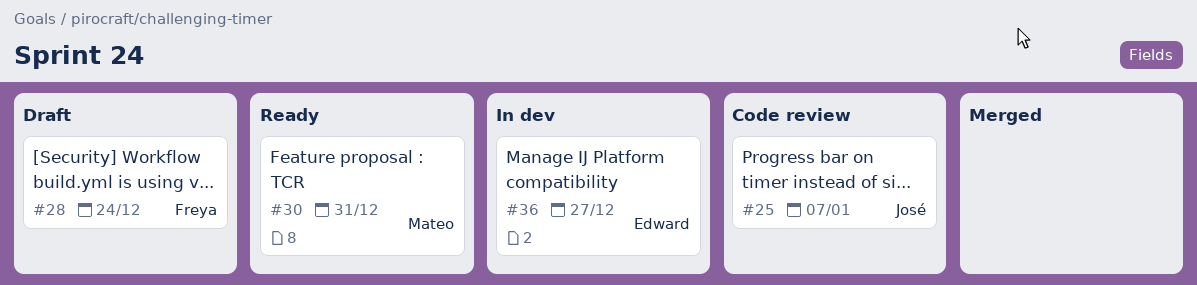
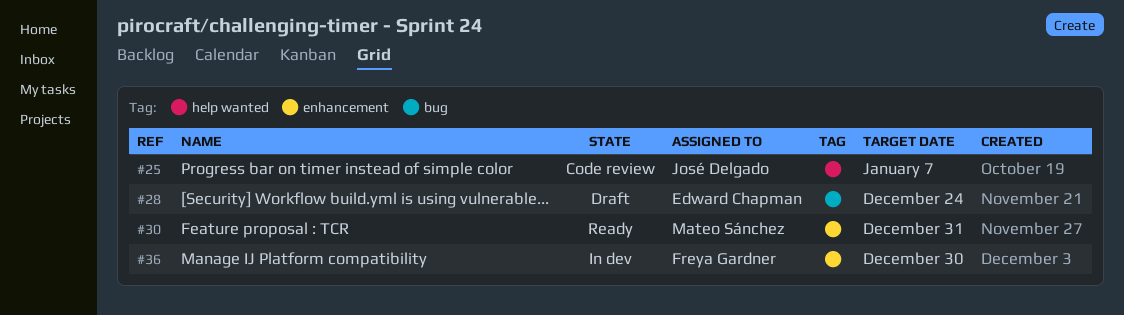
#28, owner: Freya Gardner -> Edward Chapman
#36, owner: Edward Chapman -> Freya Gardner
#36, due: Dec 27 -> Dec 30

